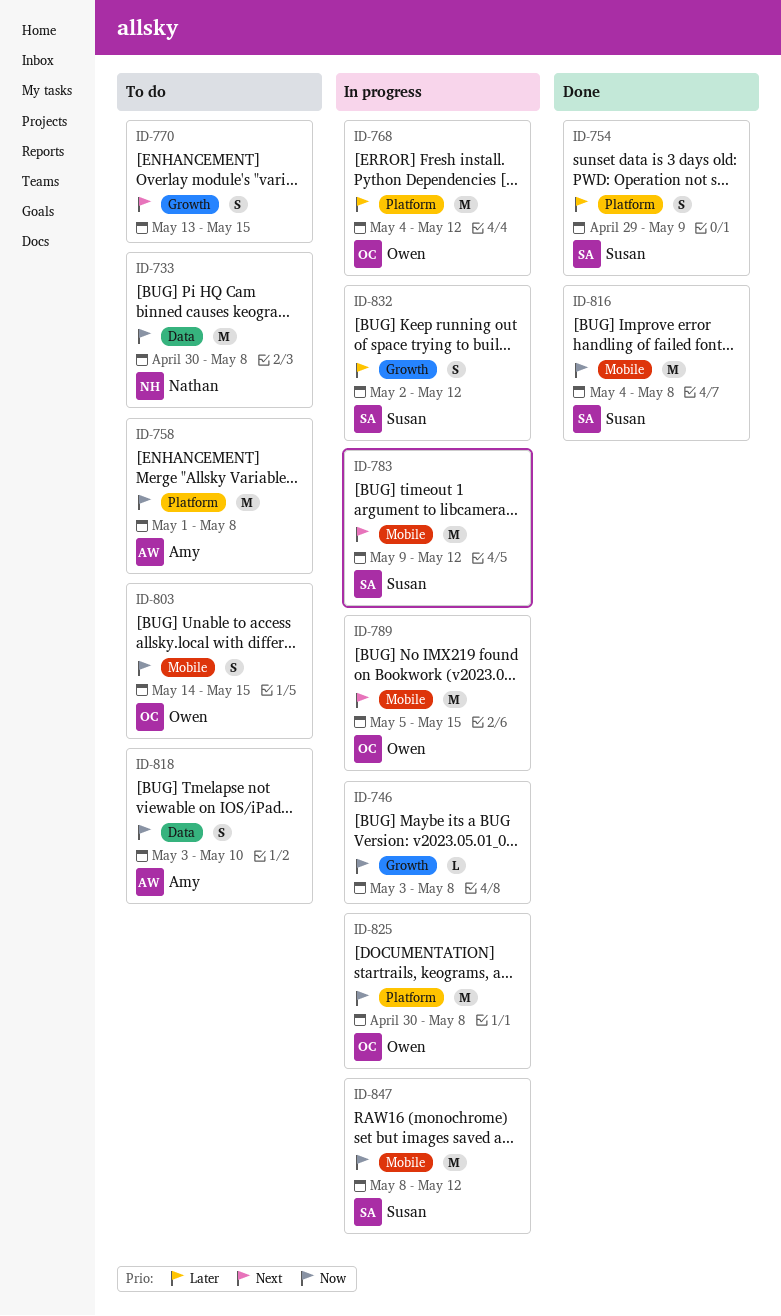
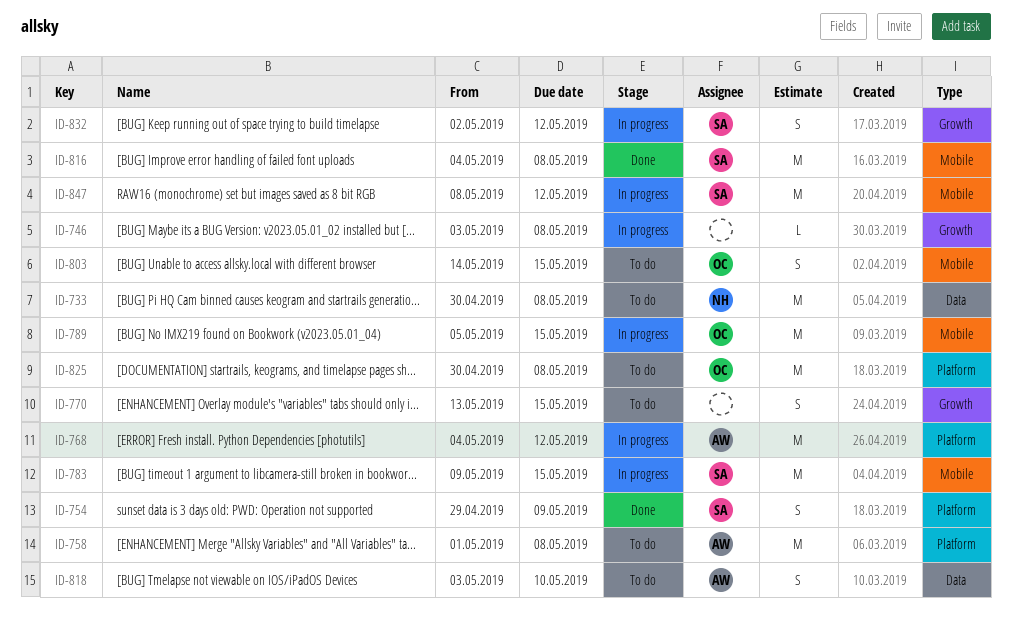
ID-768, owner: Owen -> Amy
ID-783, due: May 12 -> May 15
ID-825, status: In progress -> To do

